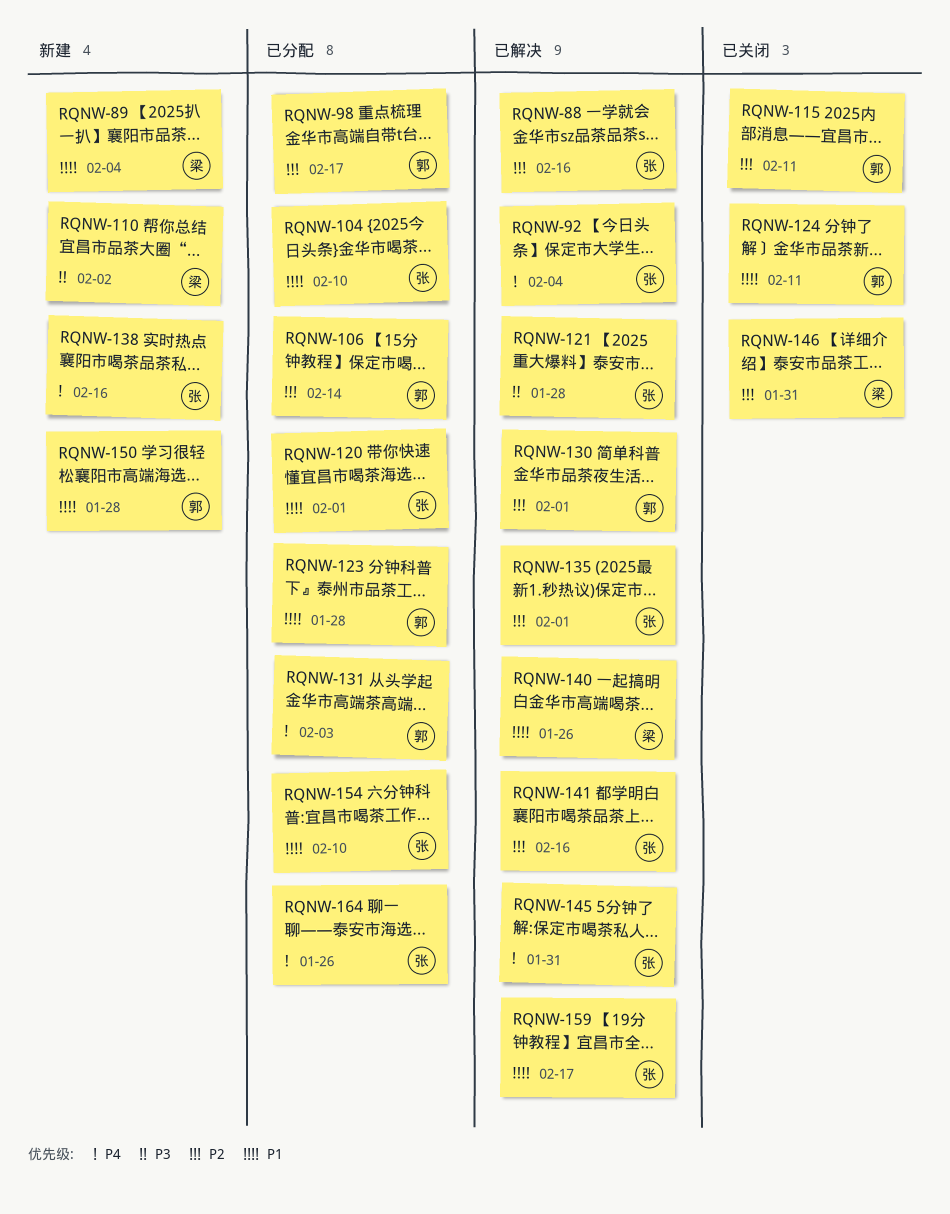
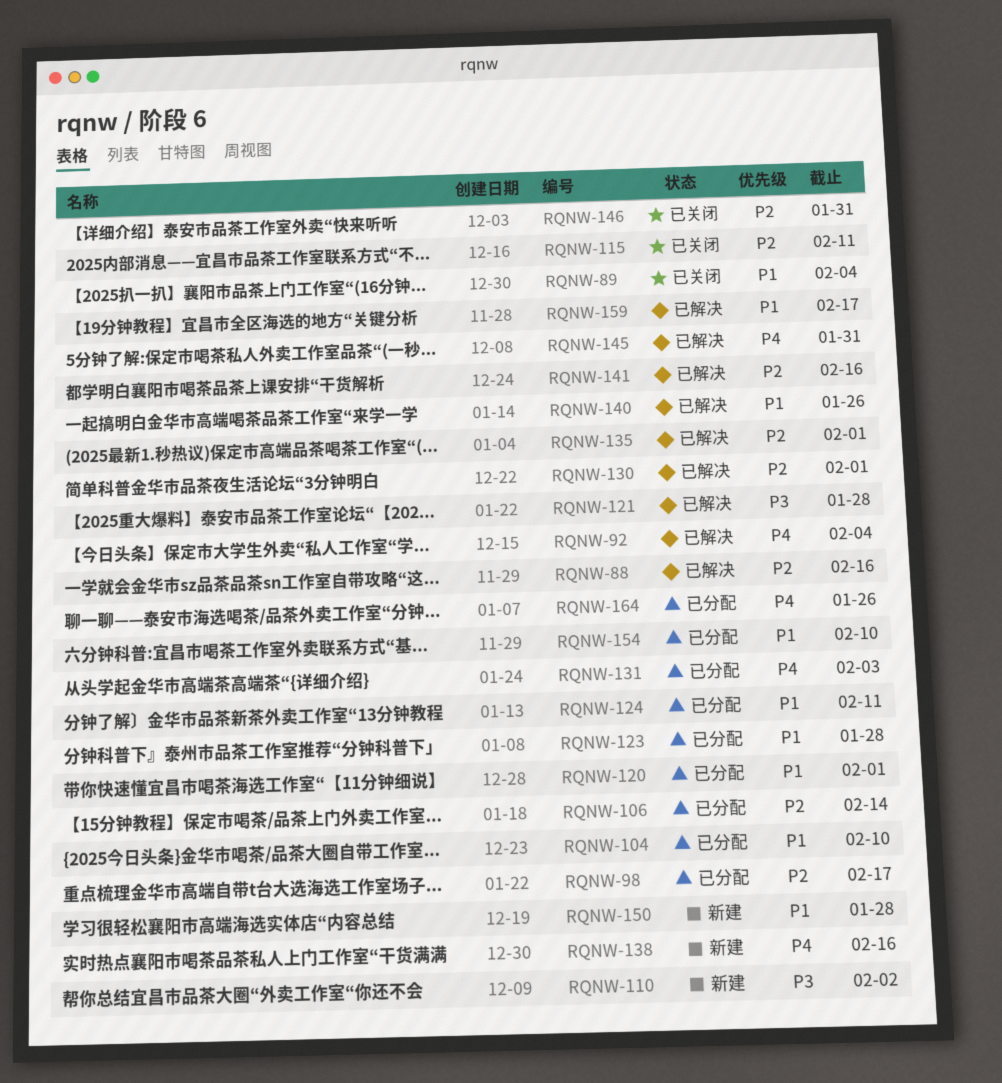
RQNW-89, status: 新建 -> 已关闭
RQNW-124, status: 已关闭 -> 已分配

